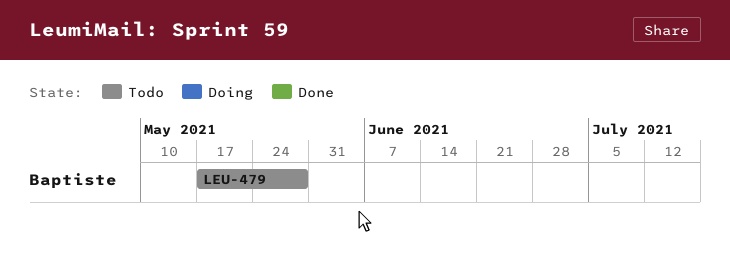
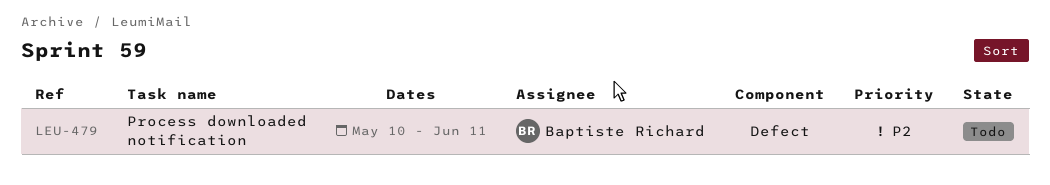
LEU-479, start: May 17 -> May 10
LEU-479, due: May 28 -> Jun 11

